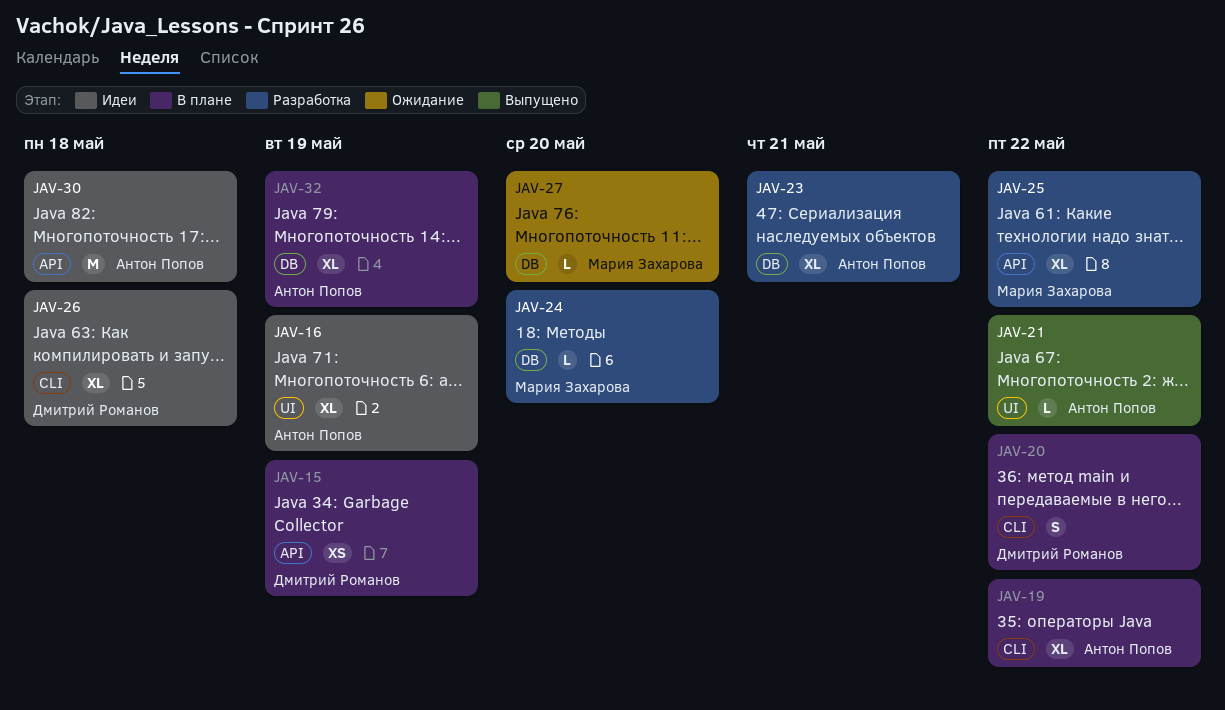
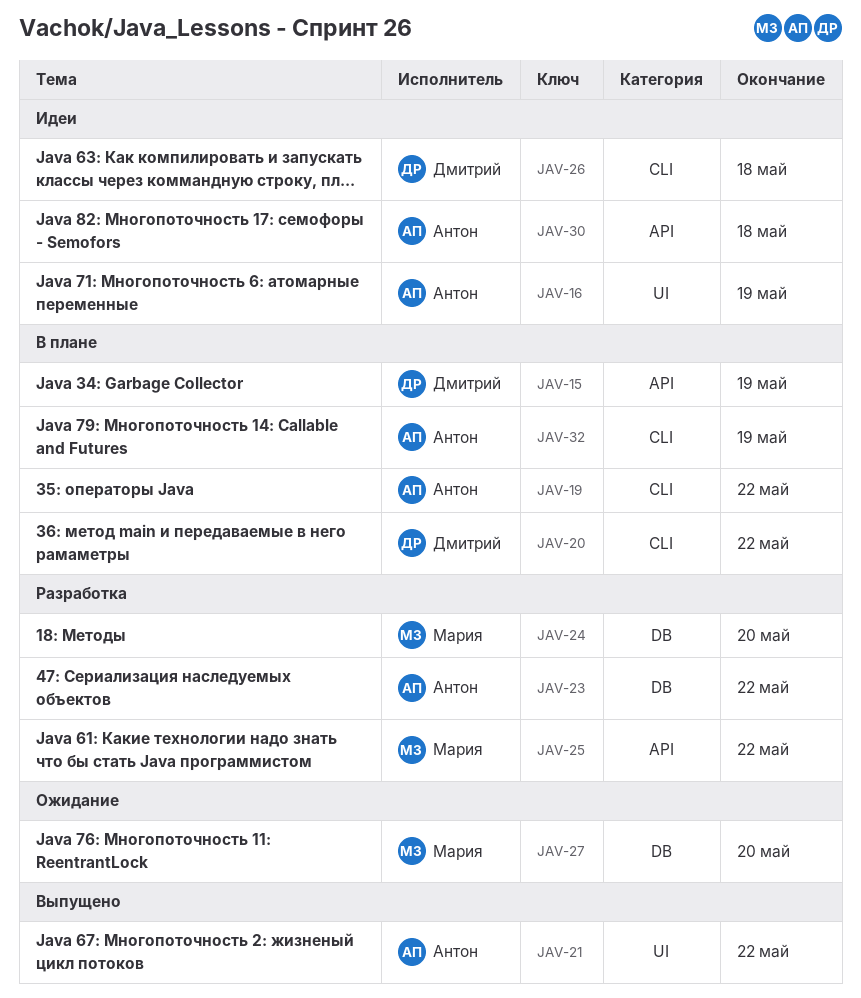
JAV-23, due: May 21 -> May 22
JAV-32, label: DB -> CLI

